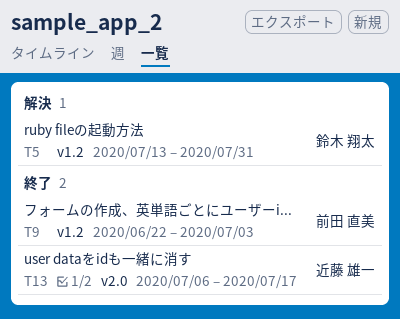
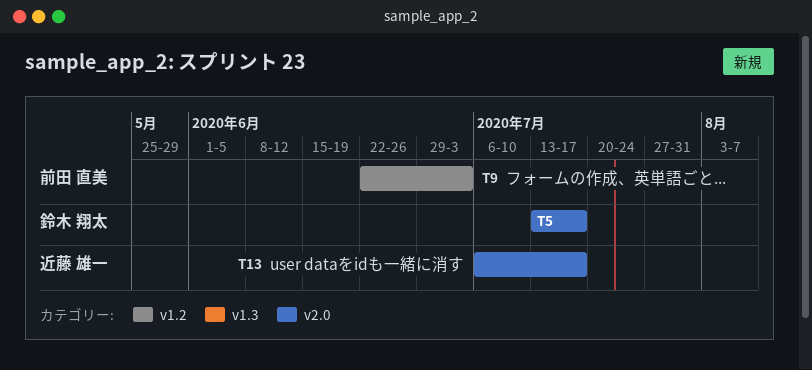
T5, label: v1.2 -> v2.0
T5, due: Jul 31 -> Jul 17

